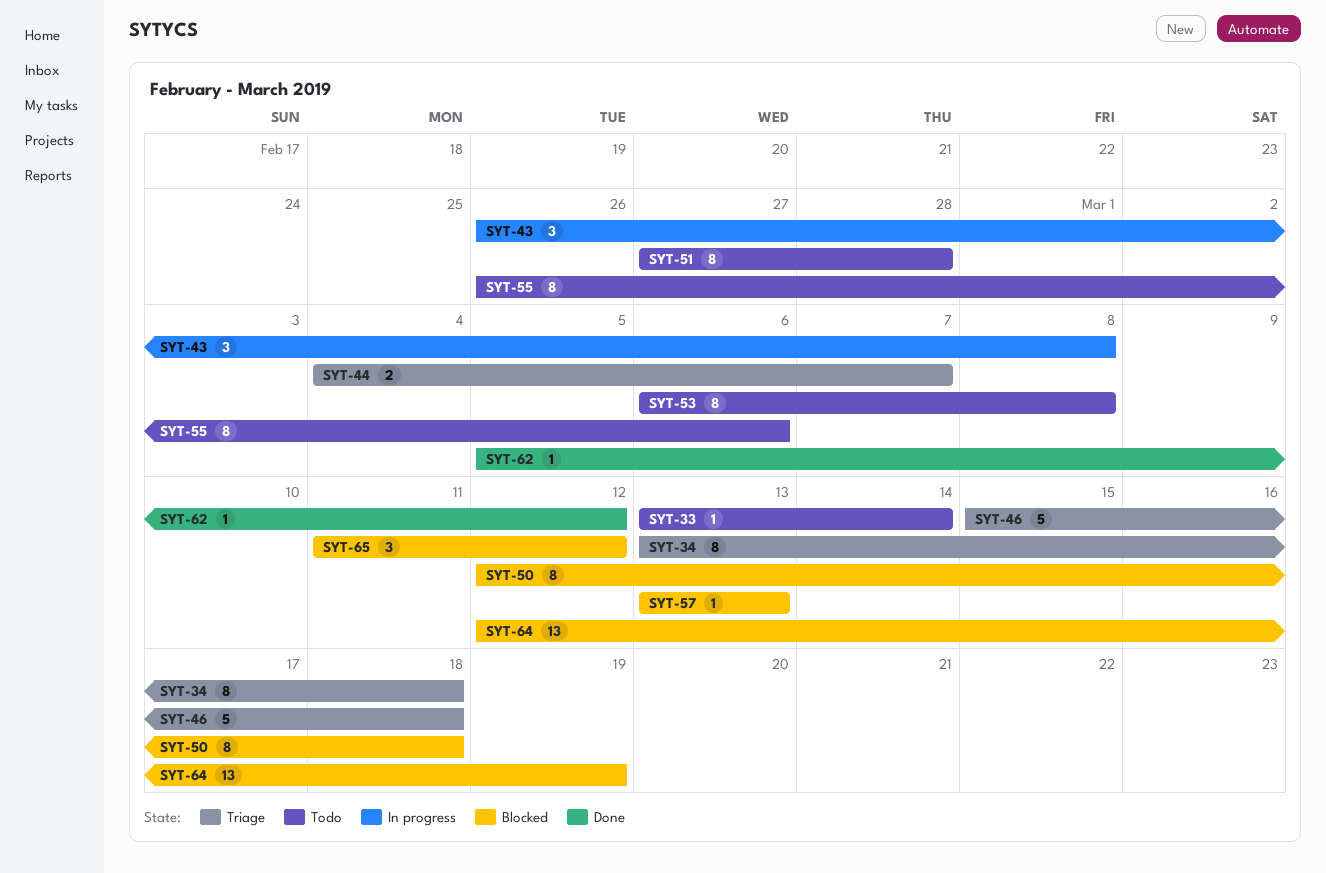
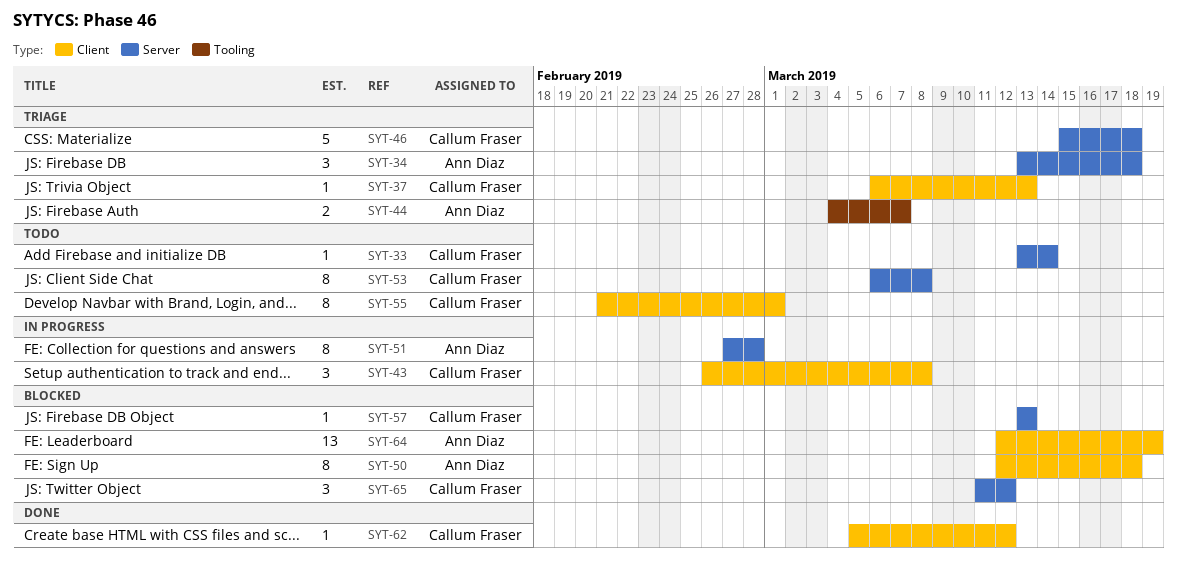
SYT-34, estimate: 8 -> 3
SYT-37: none -> present
SYT-51, status: Todo -> In progress
SYT-55, start: Feb 26 -> Feb 21
SYT-55, due: Mar 6 -> Mar 1

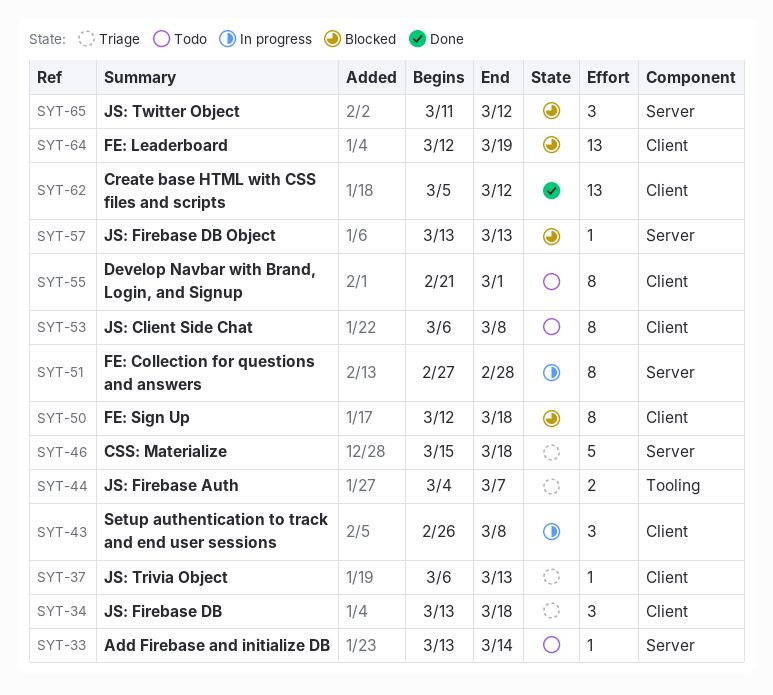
SYT-34, label: Server -> Client
SYT-53, label: Server -> Client
SYT-62, estimate: 1 -> 13

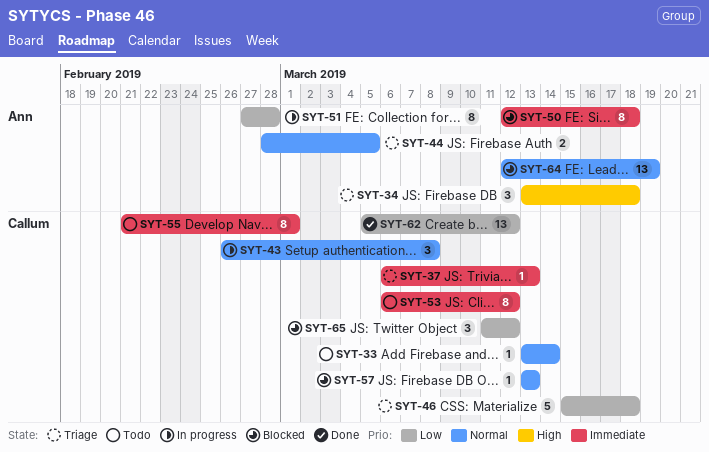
SYT-44, start: Mar 4 -> Feb 28
SYT-44, due: Mar 7 -> Mar 5
SYT-53, due: Mar 8 -> Mar 12

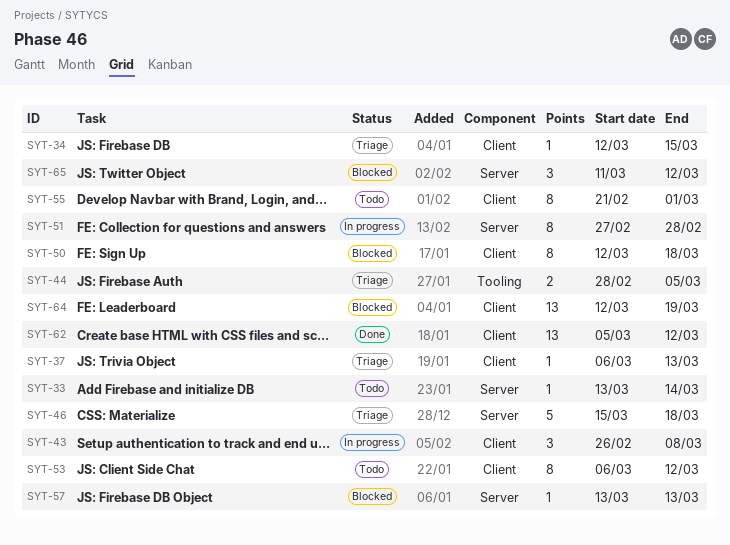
SYT-34, estimate: 3 -> 1
SYT-34, start: Mar 13 -> Mar 12
SYT-34, due: Mar 18 -> Mar 15

